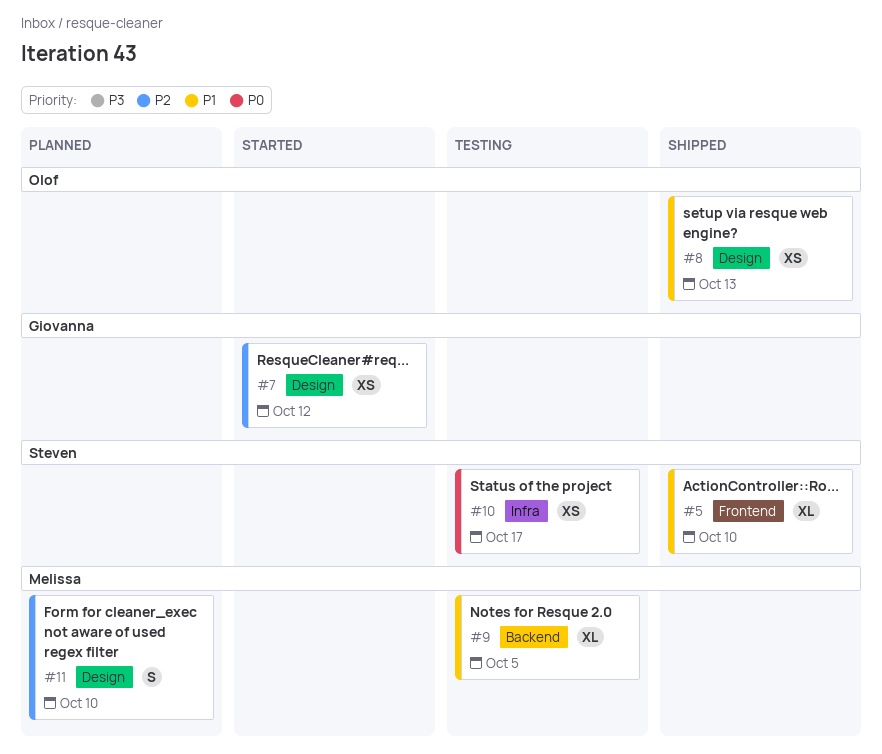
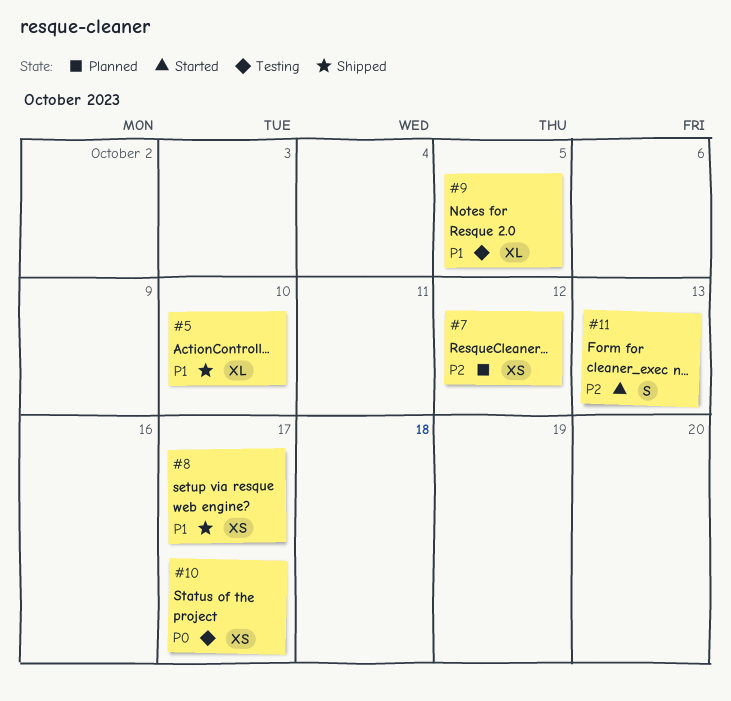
#7, status: Started -> Planned
#8, due: Oct 13 -> Oct 17
#11, status: Planned -> Started
#11, due: Oct 10 -> Oct 13

